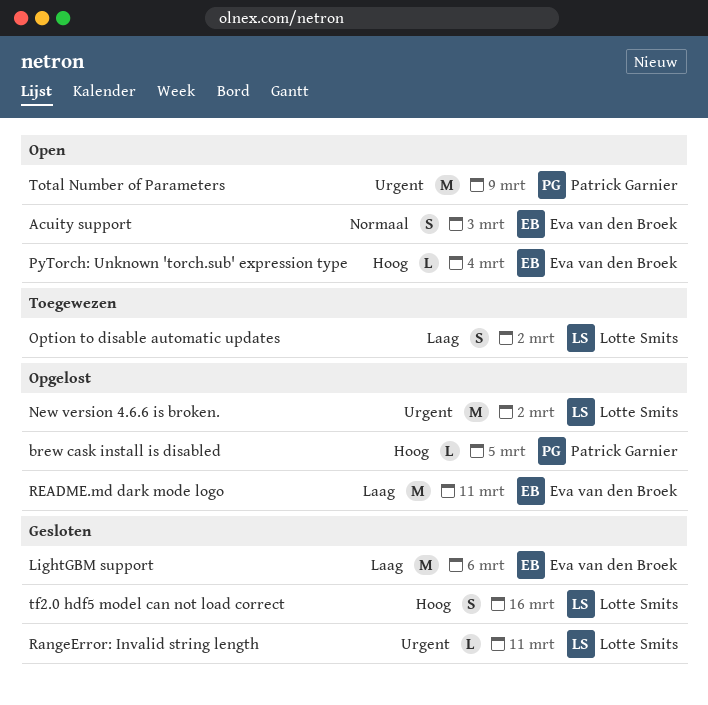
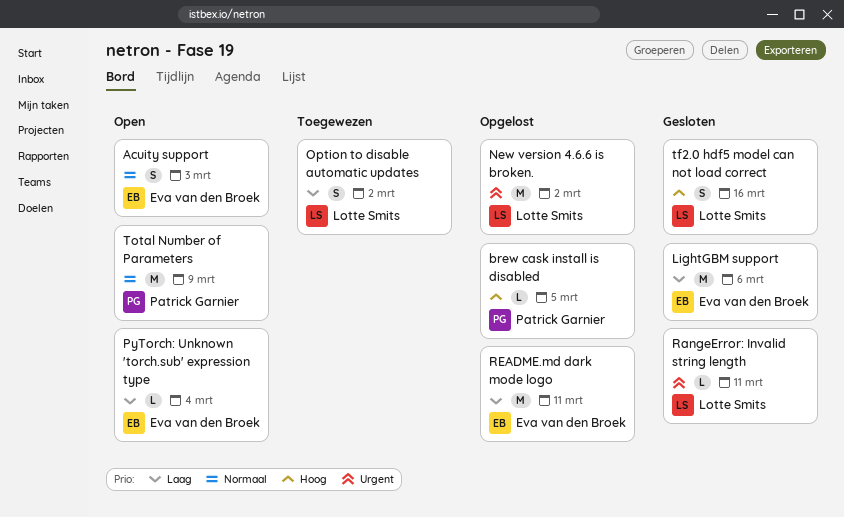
PyTorch: Unknown 'torch.sub' expression type, priority: Hoog -> Laag
Total Number of Parameters, priority: Urgent -> Normaal

